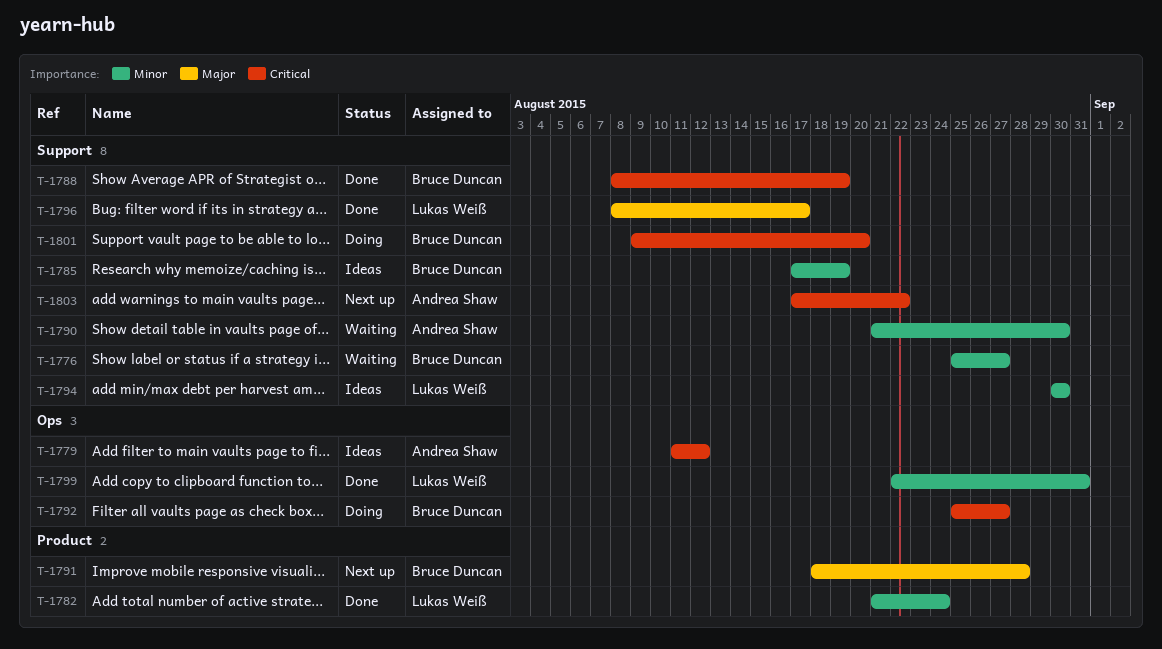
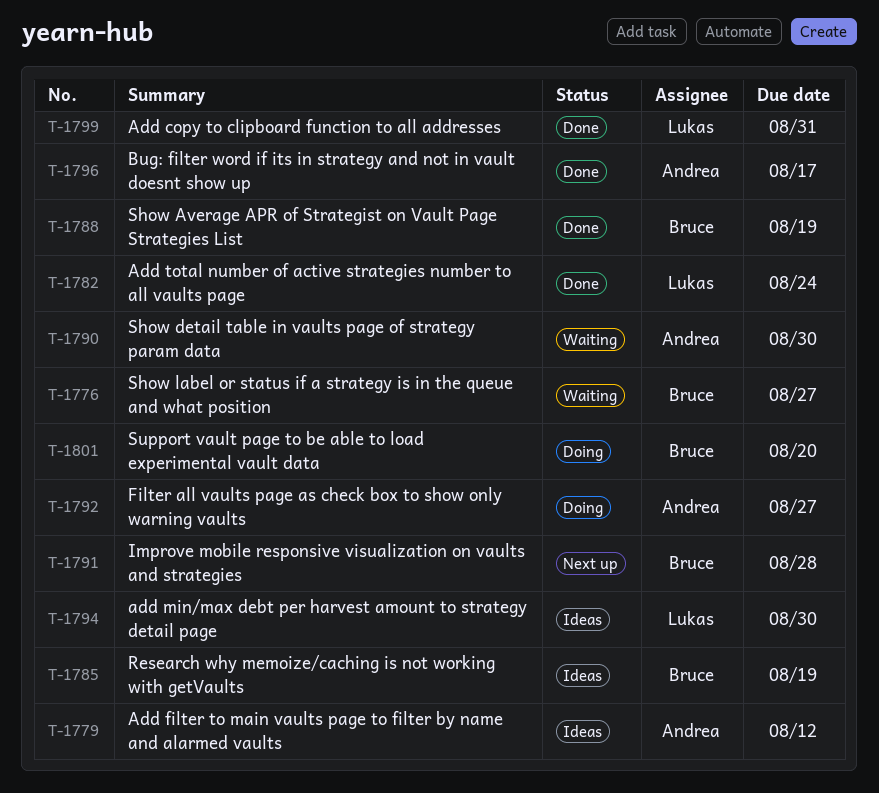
T-1792, owner: Bruce Duncan -> Andrea Shaw
T-1796, owner: Lukas Weiß -> Andrea Shaw
T-1803: present -> none

